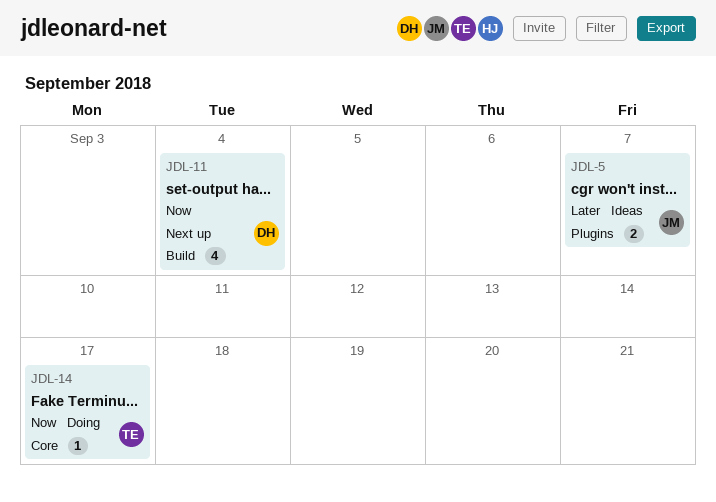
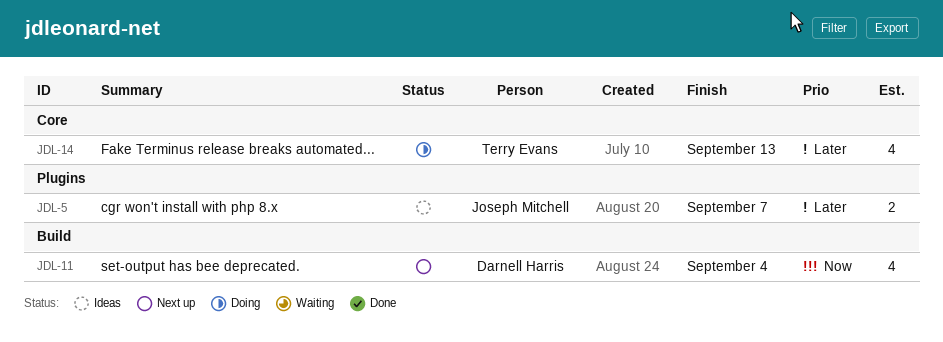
JDL-14, priority: Now -> Later
JDL-14, estimate: 1 -> 4
JDL-14, due: Sep 17 -> Sep 13

